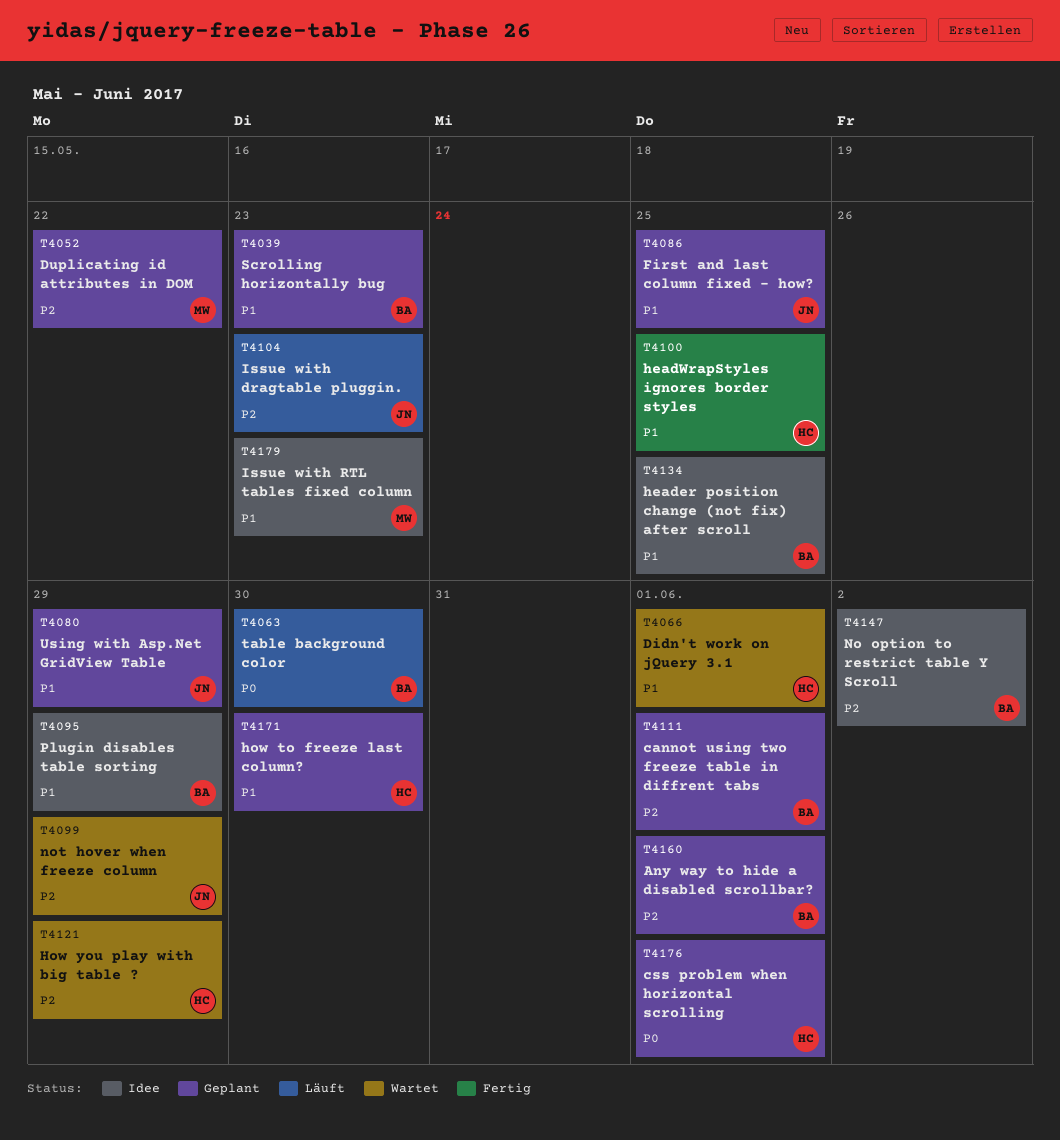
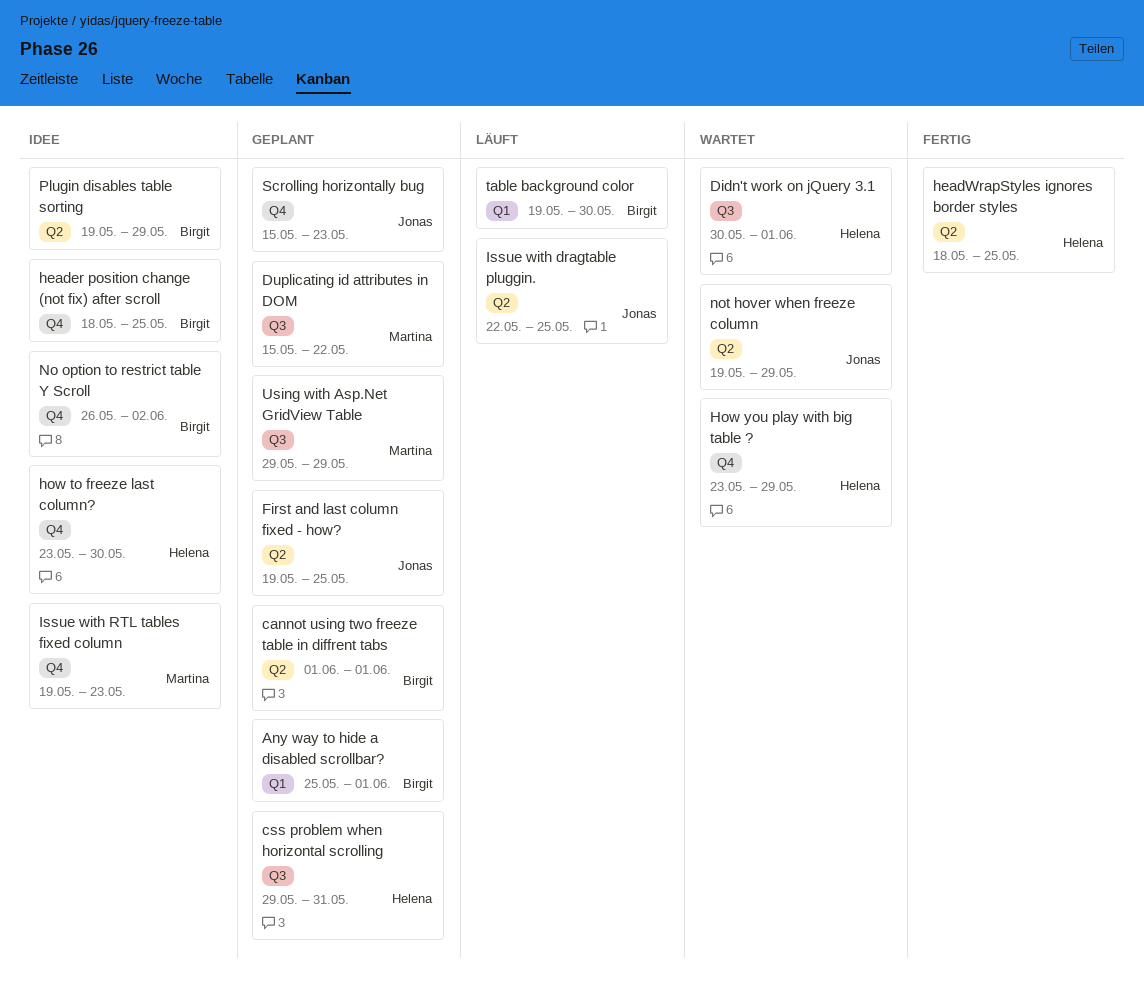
css problem when horizontal scrolling, due: Jun 1 -> May 31
how to freeze last column?, status: Geplant -> Idee
Issue with dragtable pluggin., due: May 23 -> May 25
Scrolling horizontally bug, owner: Birgit -> Jonas
Using with Asp.Net GridView Table, owner: Jonas -> Martina

